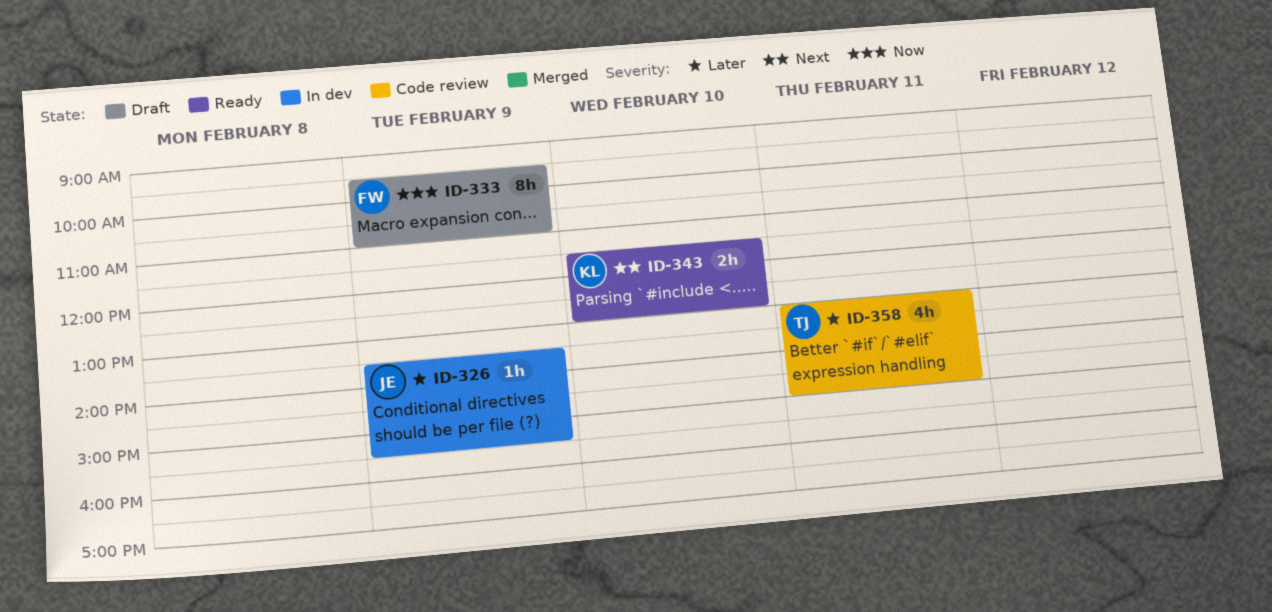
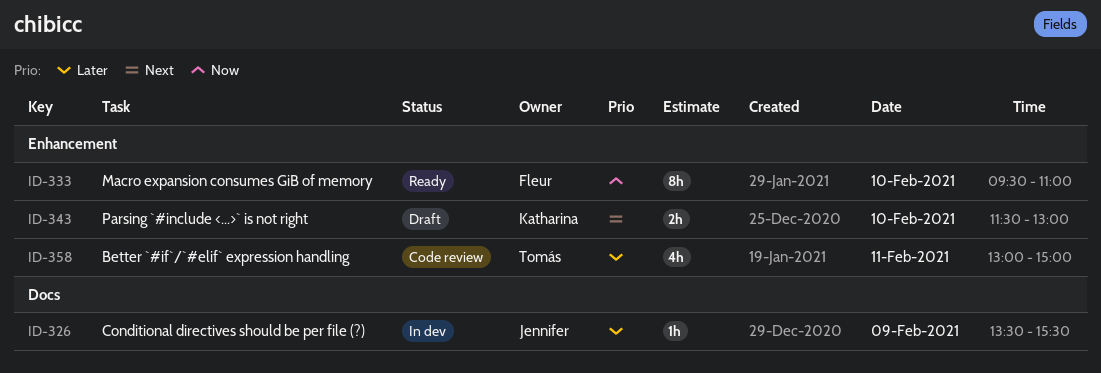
ID-333, status: Draft -> Ready
ID-333, day: Feb 9 -> Feb 10
ID-343, status: Ready -> Draft

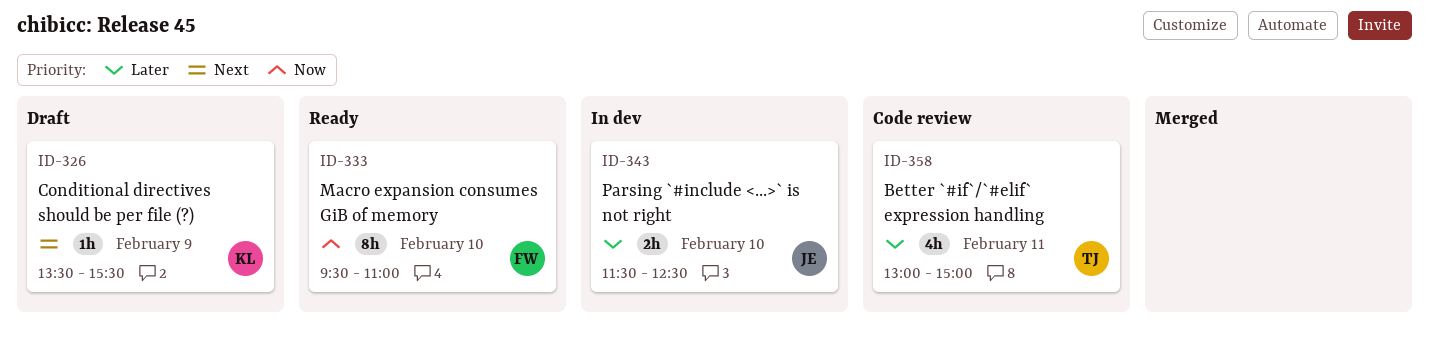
ID-326, status: In dev -> Draft
ID-326, owner: Jennifer -> Katharina
ID-326, priority: Later -> Next
ID-343, status: Draft -> In dev
ID-343, owner: Katharina -> Jennifer
ID-343, priority: Next -> Later
ID-343, ends: 13:00 -> 12:30

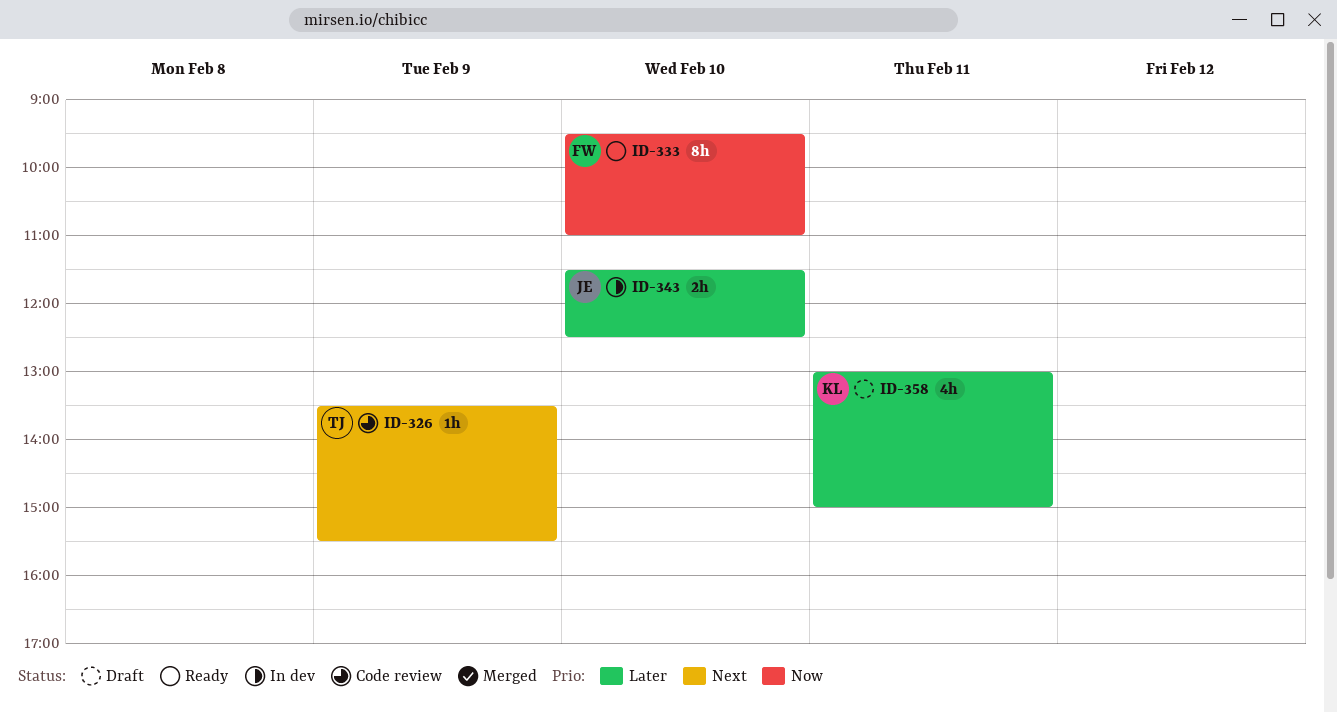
ID-326, status: Draft -> Code review
ID-326, owner: KL -> TJ
ID-358, status: Code review -> Draft
ID-358, owner: TJ -> KL

